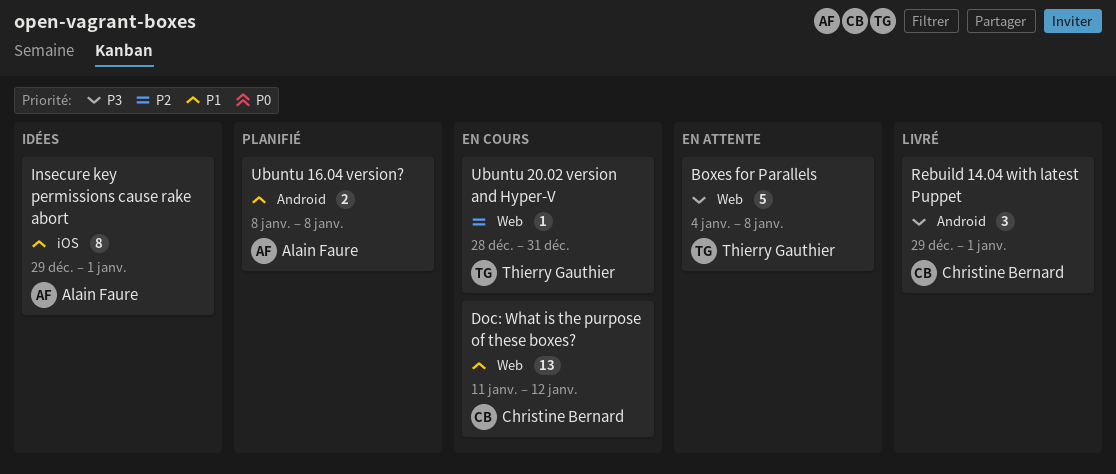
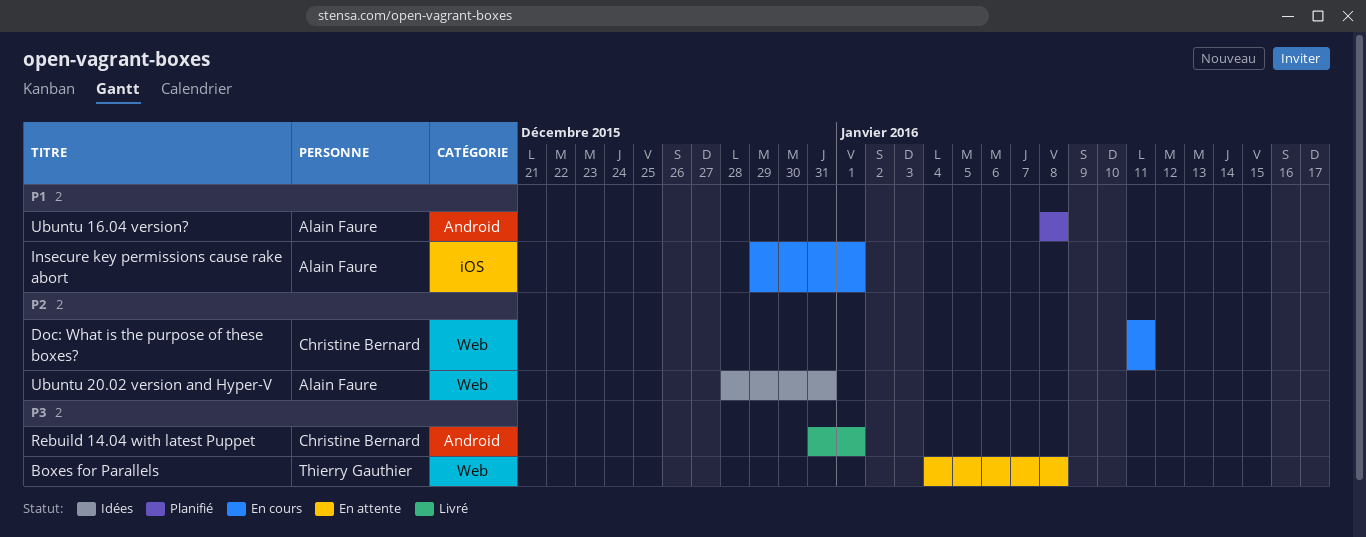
Doc: What is the purpose of these boxes?, priority: P1 -> P2
Doc: What is the purpose of these boxes?, due: Jan 12 -> Jan 11
Insecure key permissions cause rake abort, status: Idées -> En cours
Rebuild 14.04 with latest Puppet, start: Dec 29 -> Dec 31
Ubuntu 20.02 version and Hyper-V, status: En cours -> Idées
Ubuntu 20.02 version and Hyper-V, owner: Thierry Gauthier -> Alain Faure

